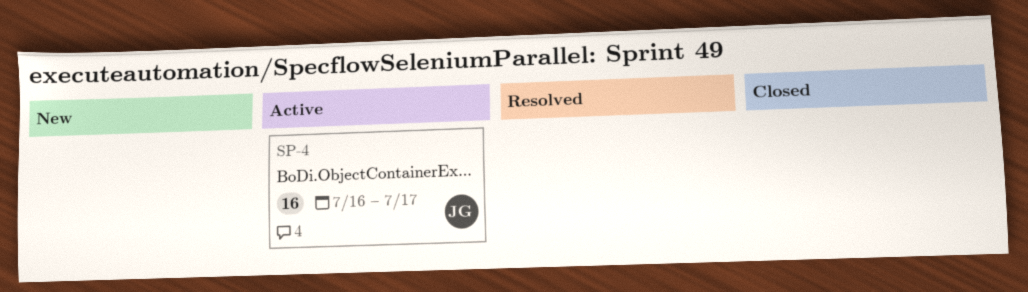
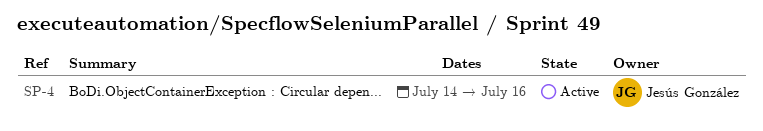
SP-4, start: Jul 16 -> Jul 14
SP-4, due: Jul 17 -> Jul 16

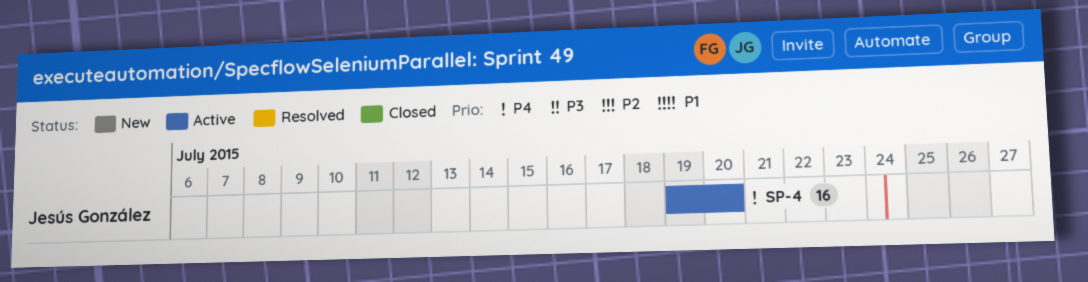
SP-4, start: Jul 14 -> Jul 19
SP-4, due: Jul 16 -> Jul 20

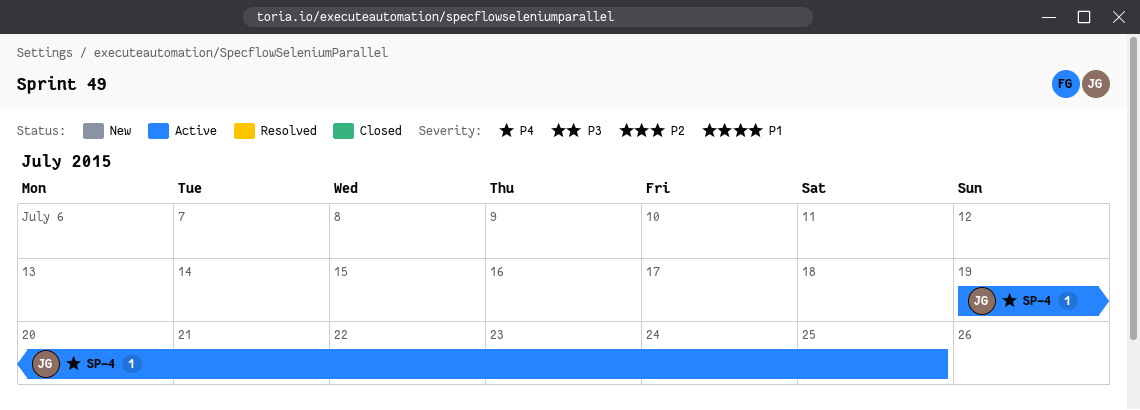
SP-4, estimate: 16 -> 1
SP-4, due: Jul 20 -> Jul 25

